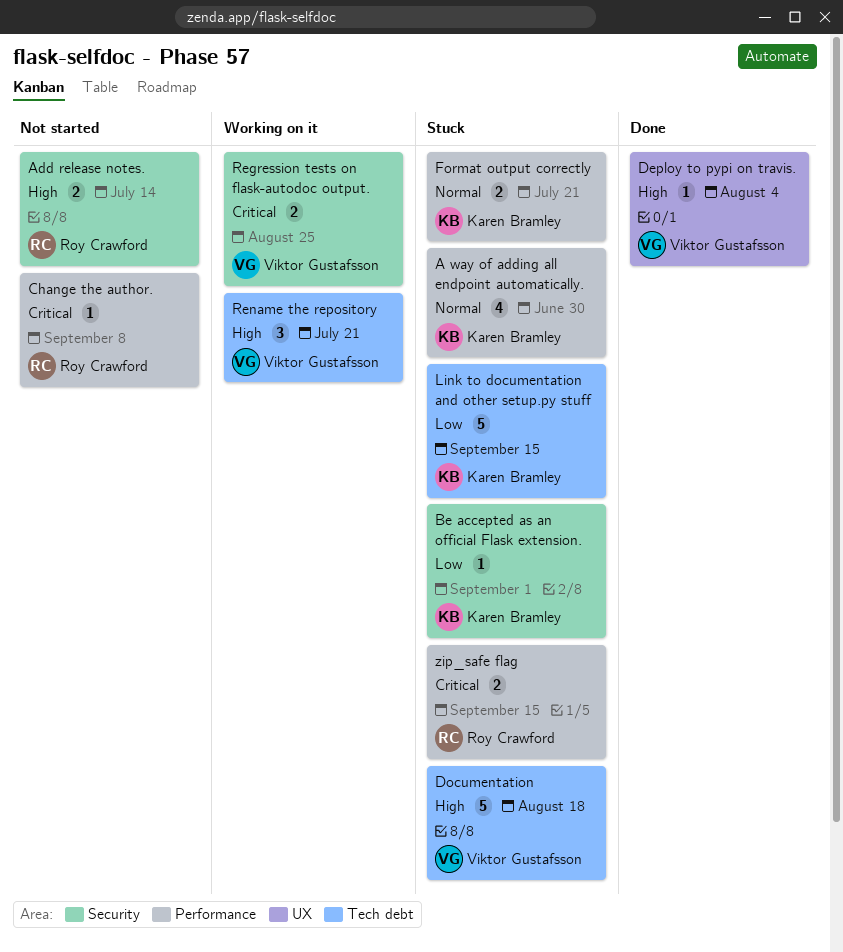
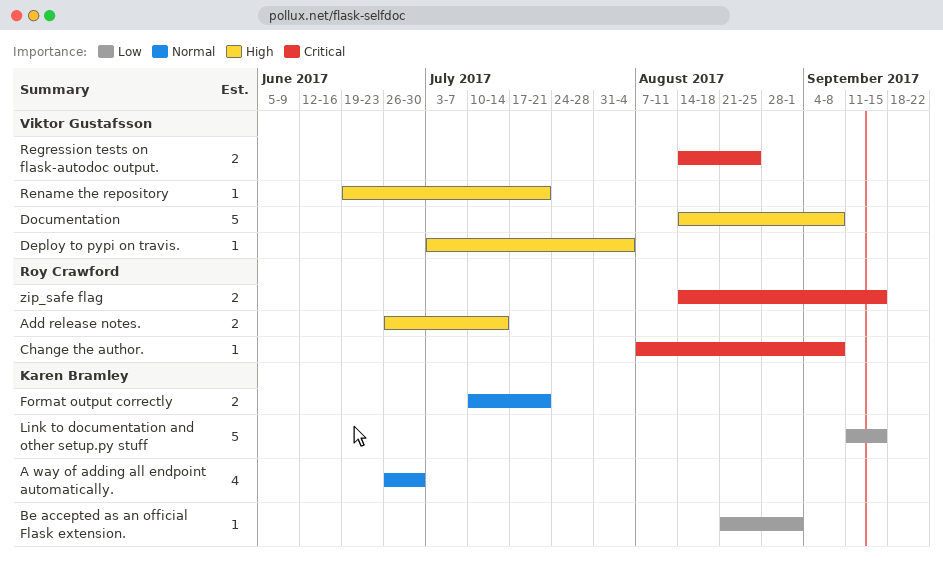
Documentation, due: Aug 18 -> Sep 8
Rename the repository, estimate: 3 -> 1

